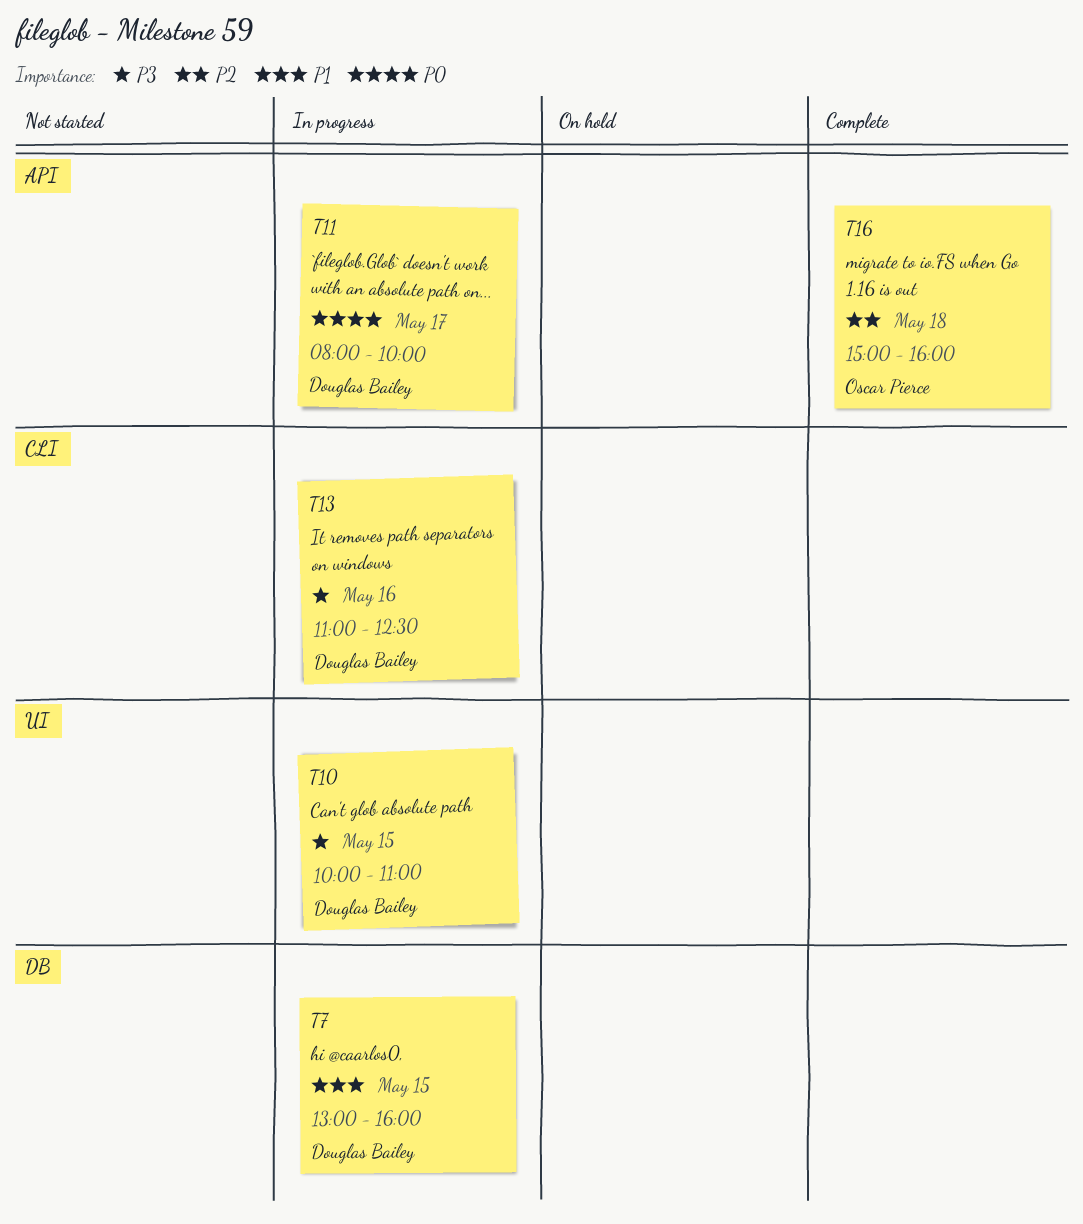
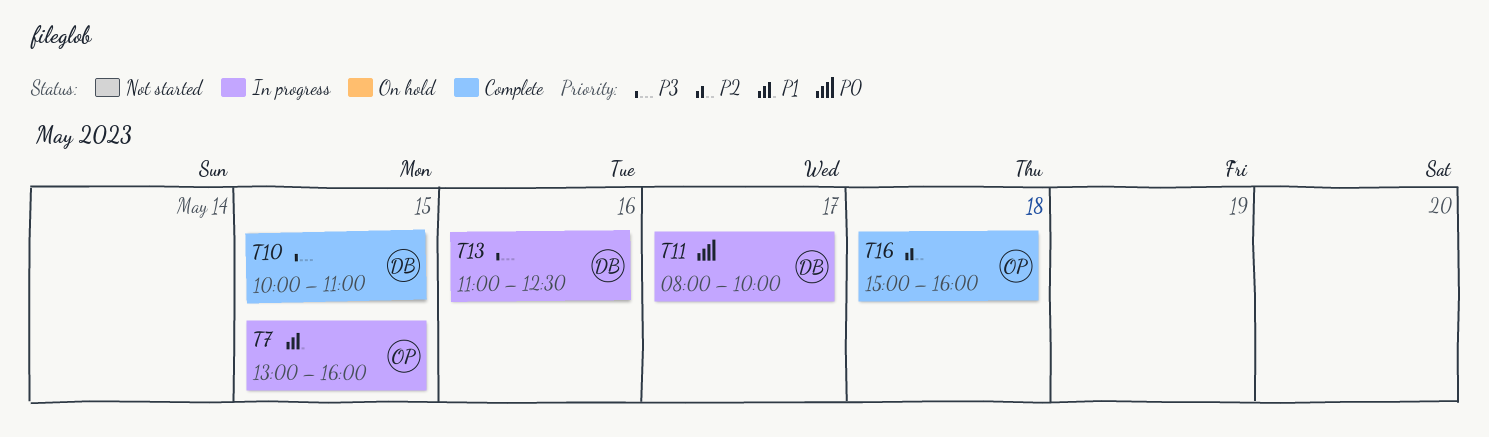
T7, owner: Douglas Bailey -> Oscar Pierce
T10, status: In progress -> Complete

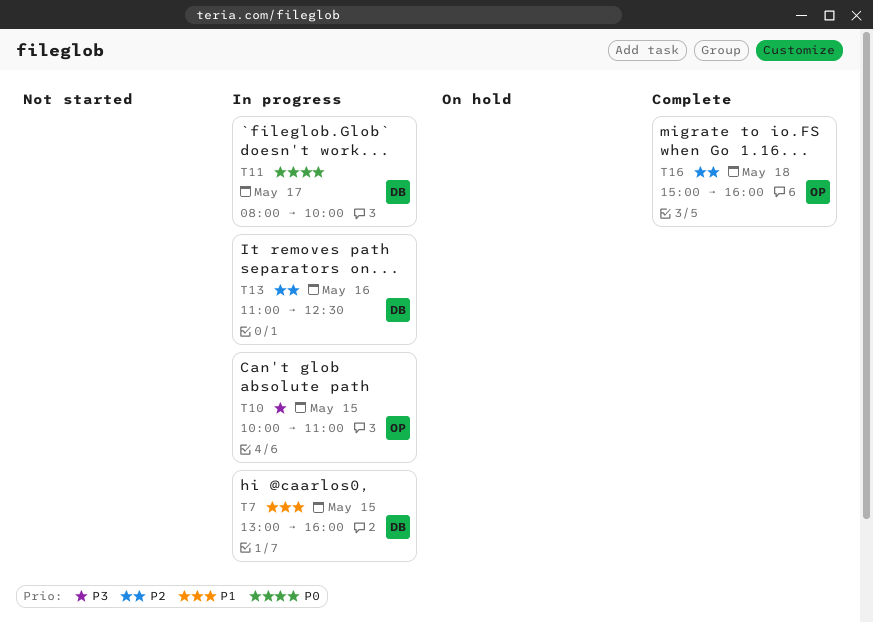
T7, owner: OP -> DB
T10, status: Complete -> In progress
T10, owner: DB -> OP
T13, priority: P3 -> P2

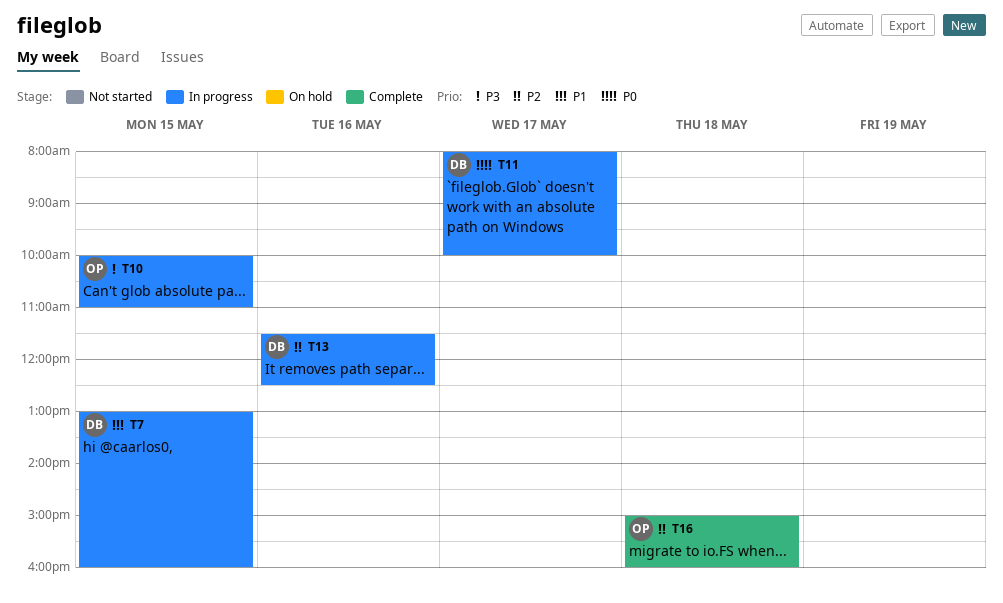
T13, begins: 11:00 -> 11:30

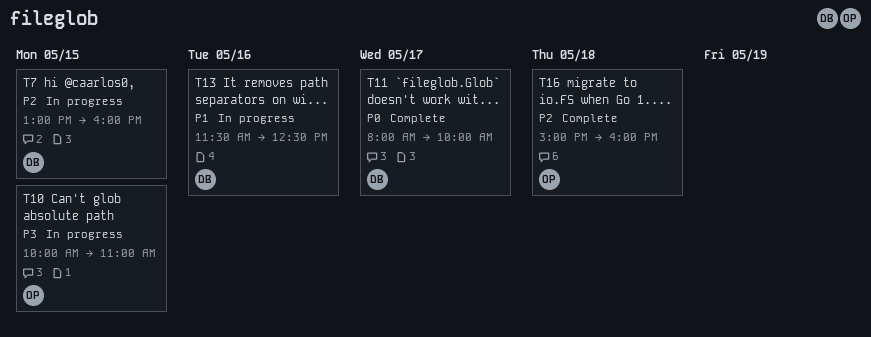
T7, priority: P1 -> P2
T11, status: In progress -> Complete
T13, priority: P2 -> P1

